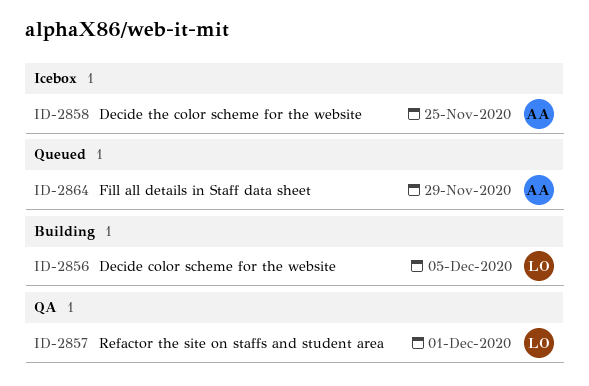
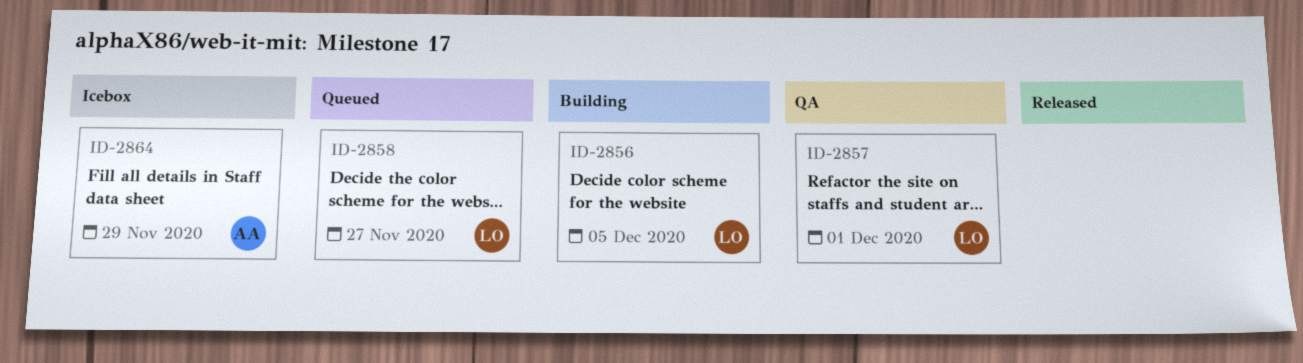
ID-2858, status: Icebox -> Queued
ID-2858, owner: AA -> LO
ID-2858, due: Nov 25 -> Nov 27
ID-2864, status: Queued -> Icebox

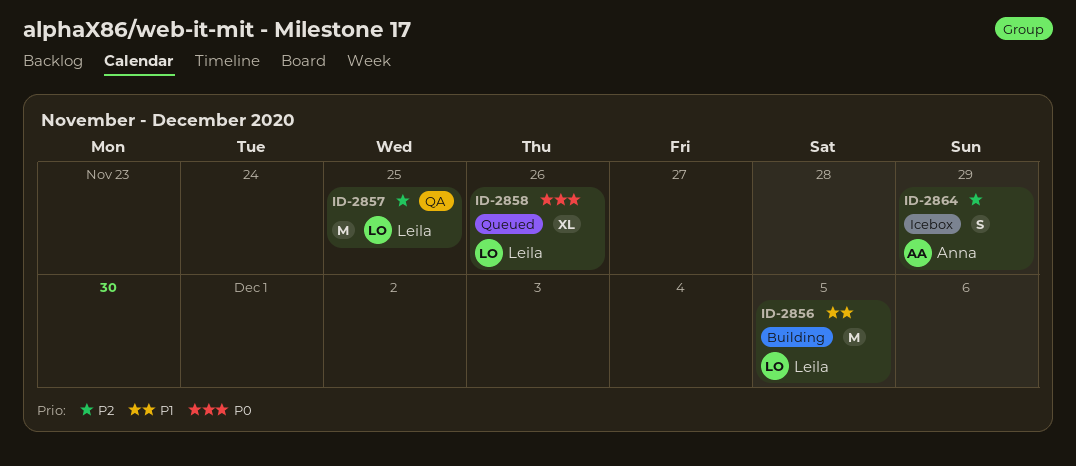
ID-2857, due: Dec 1 -> Nov 25
ID-2858, due: Nov 27 -> Nov 26

